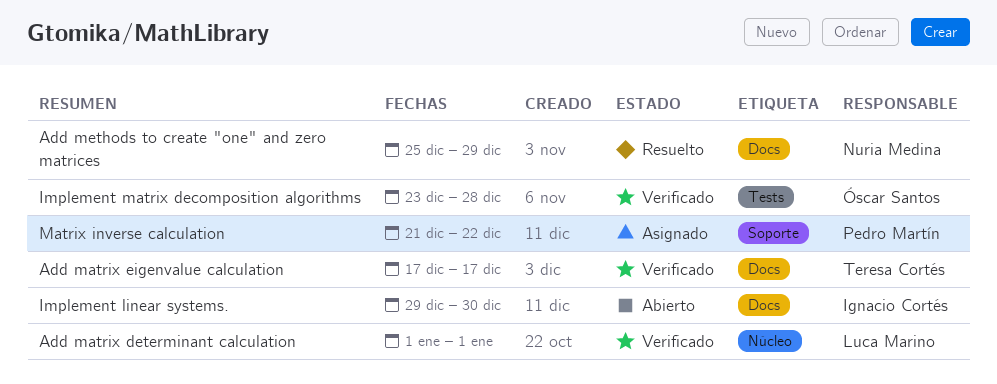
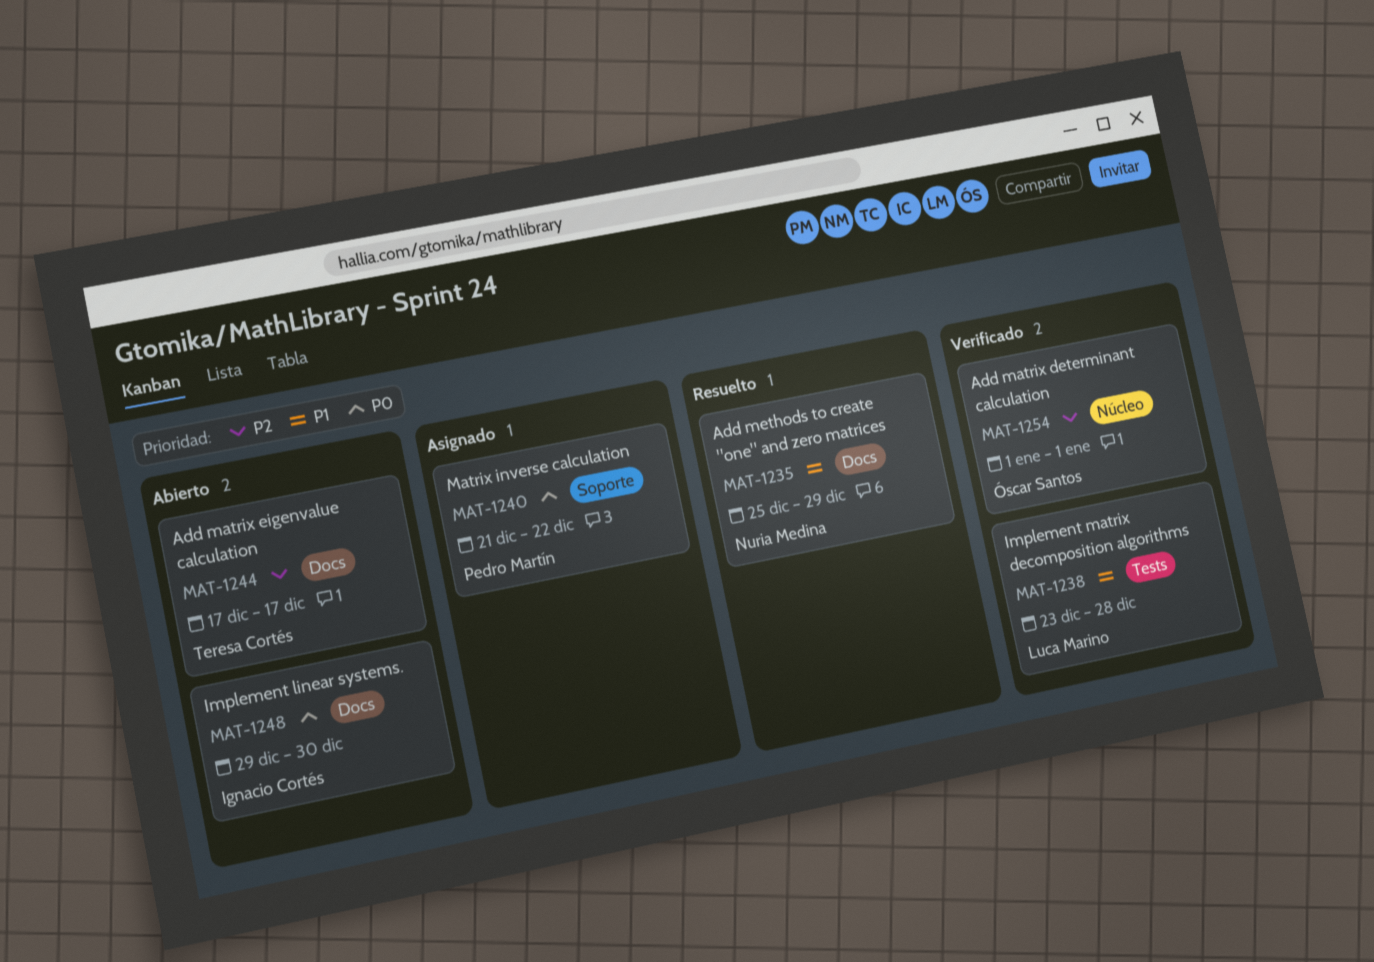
Add matrix determinant calculation, owner: Luca Marino -> Óscar Santos
Add matrix eigenvalue calculation, status: Verificado -> Abierto
Implement matrix decomposition algorithms, owner: Óscar Santos -> Luca Marino

